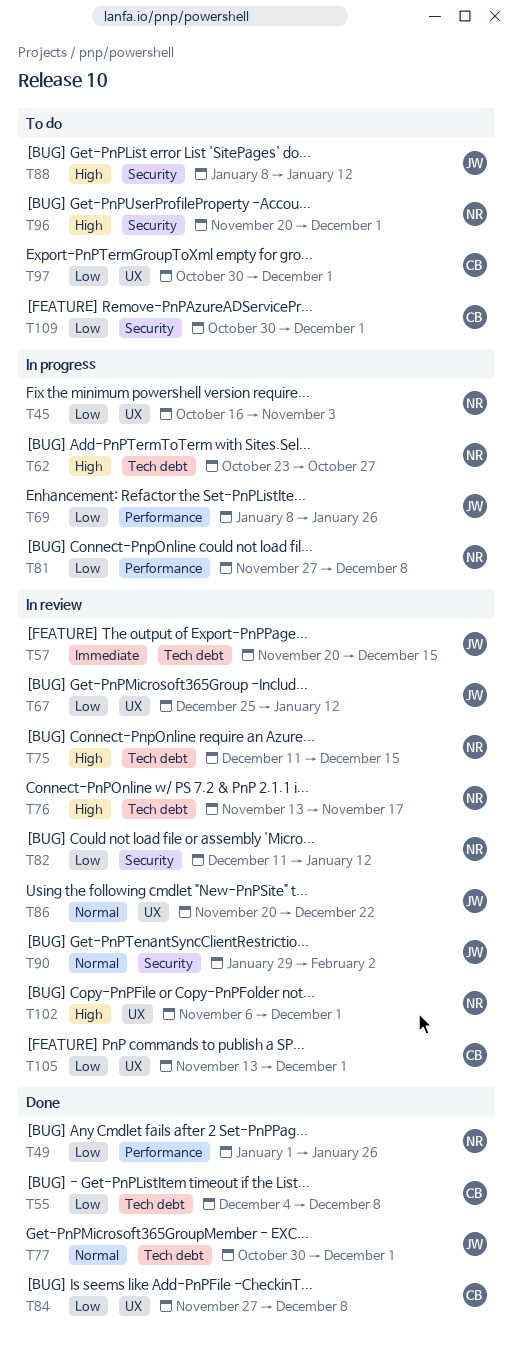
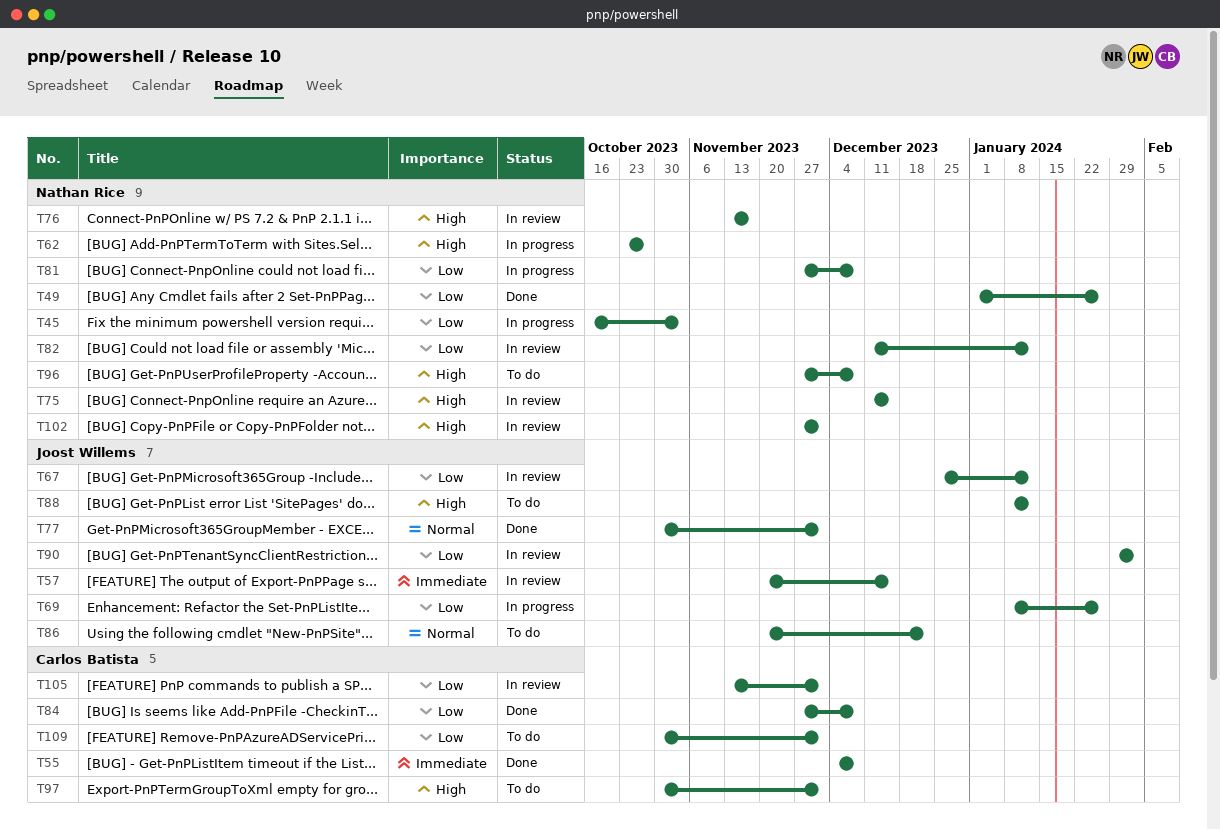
T55, priority: Low -> Immediate
T86, status: In review -> To do
T90, priority: Normal -> Low
T96, start: Nov 20 -> Nov 27
T96, due: Dec 1 -> Dec 8
T97, priority: Low -> High
T102, start: Nov 6 -> Nov 27

